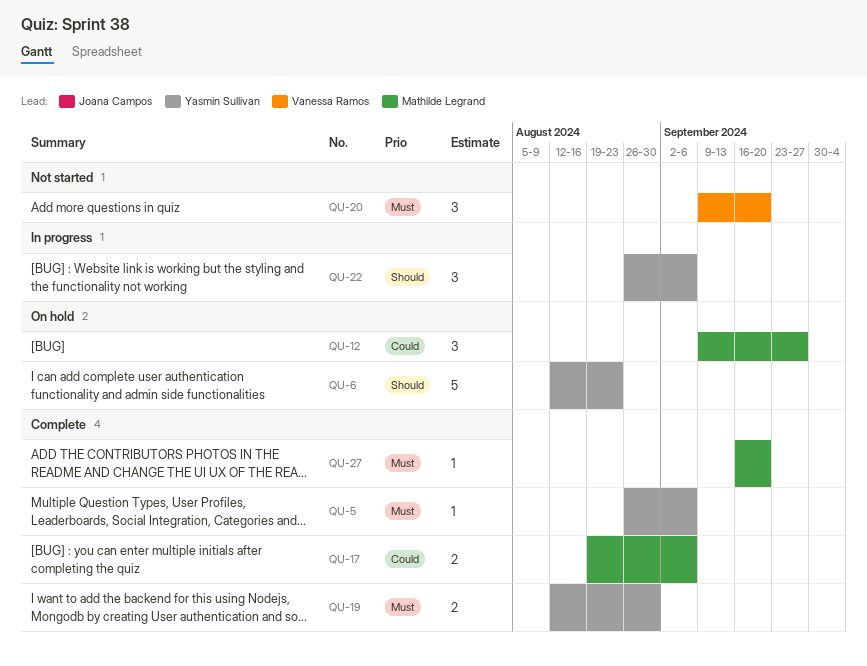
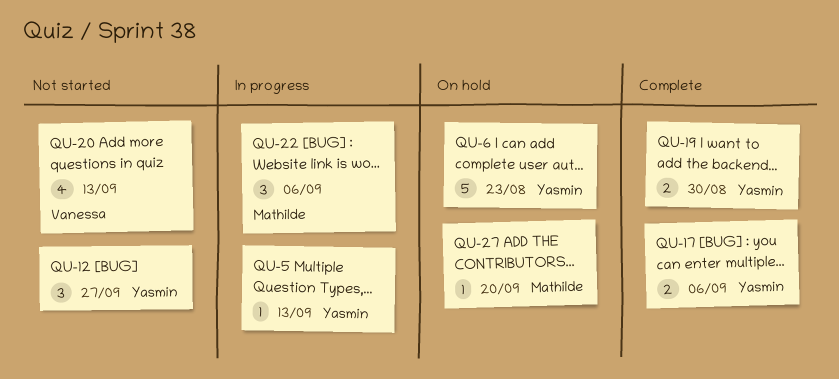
QU-5, status: Complete -> In progress
QU-5, due: Sep 6 -> Sep 13
QU-12, status: On hold -> Not started
QU-12, owner: Mathilde Legrand -> Yasmin Sullivan
QU-17, owner: Mathilde Legrand -> Yasmin Sullivan
QU-20, estimate: 3 -> 4
QU-20, due: Sep 20 -> Sep 13
QU-22, owner: Yasmin Sullivan -> Mathilde Legrand
QU-27, status: Complete -> On hold

